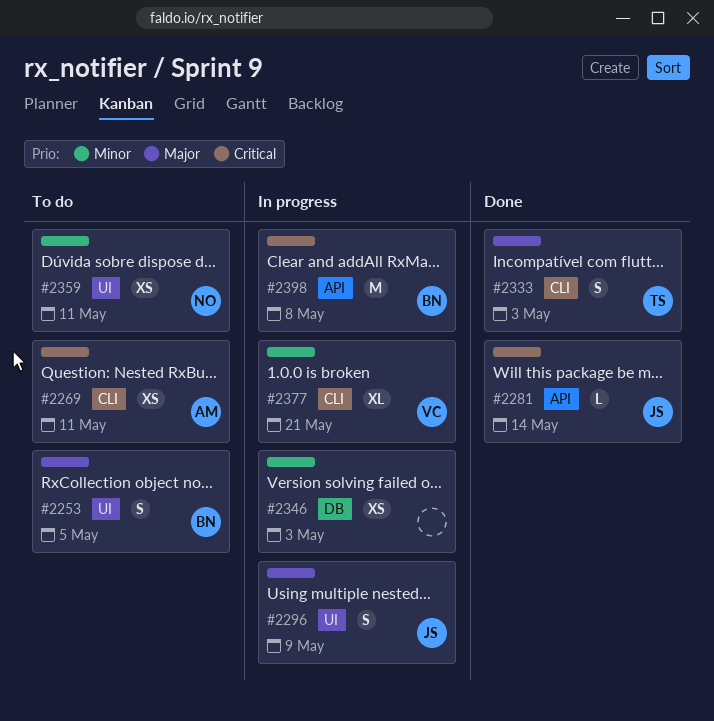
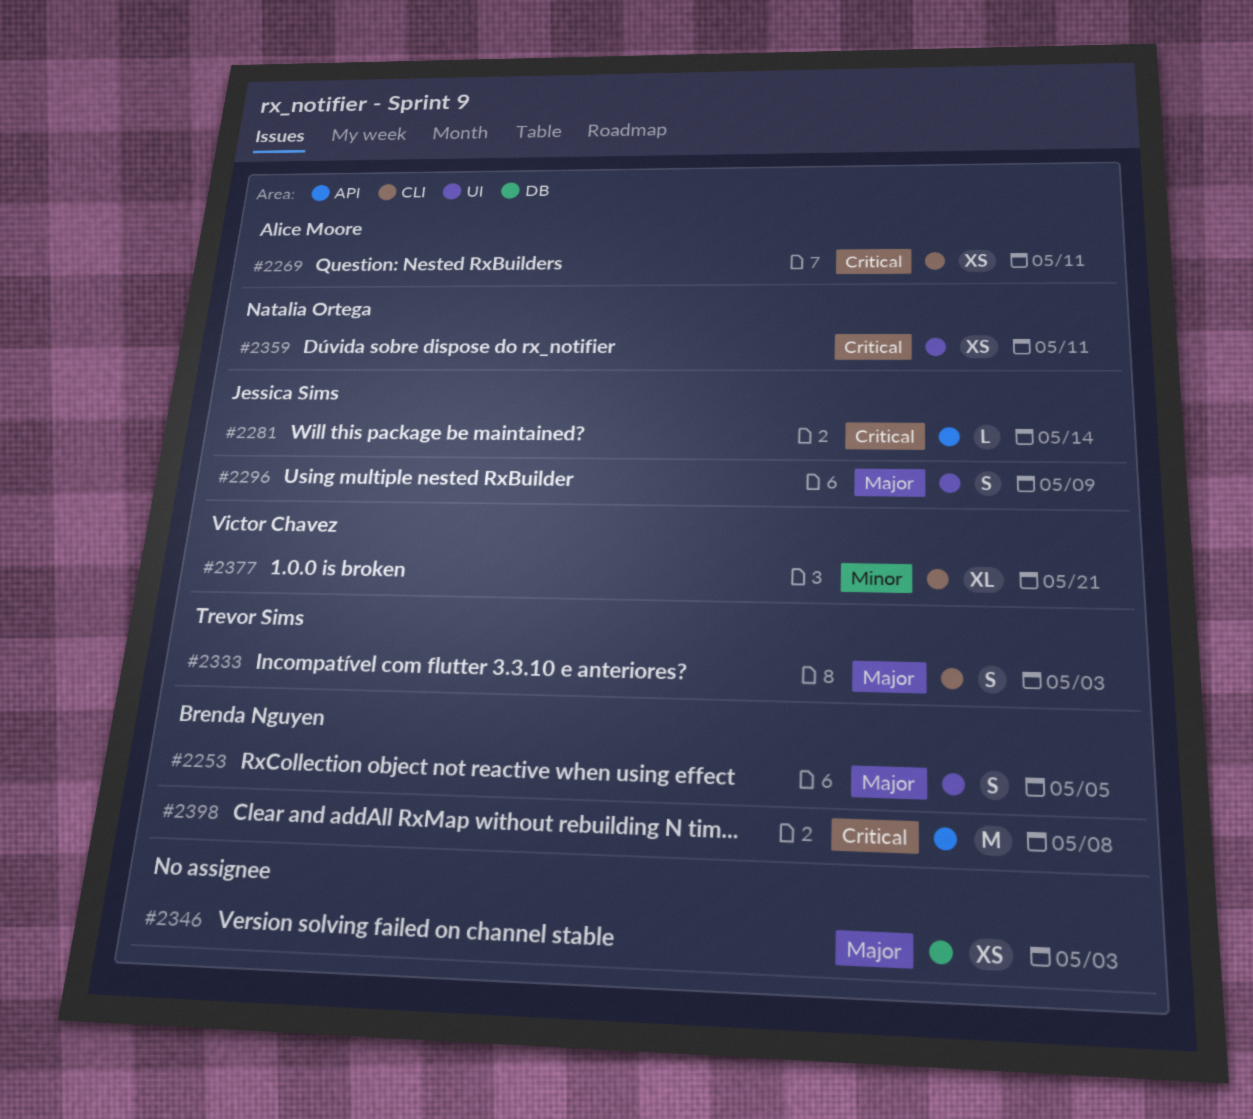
#2346, priority: Minor -> Major
#2359, priority: Minor -> Critical

